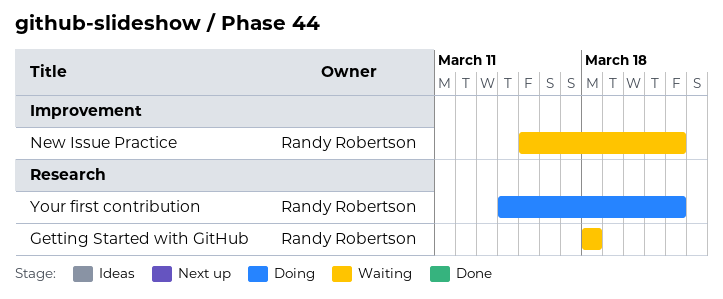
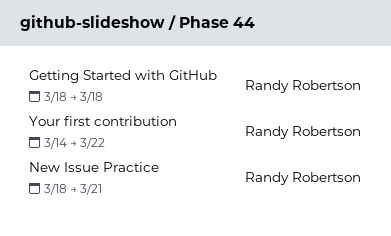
New Issue Practice, start: Mar 15 -> Mar 18
New Issue Practice, due: Mar 22 -> Mar 21

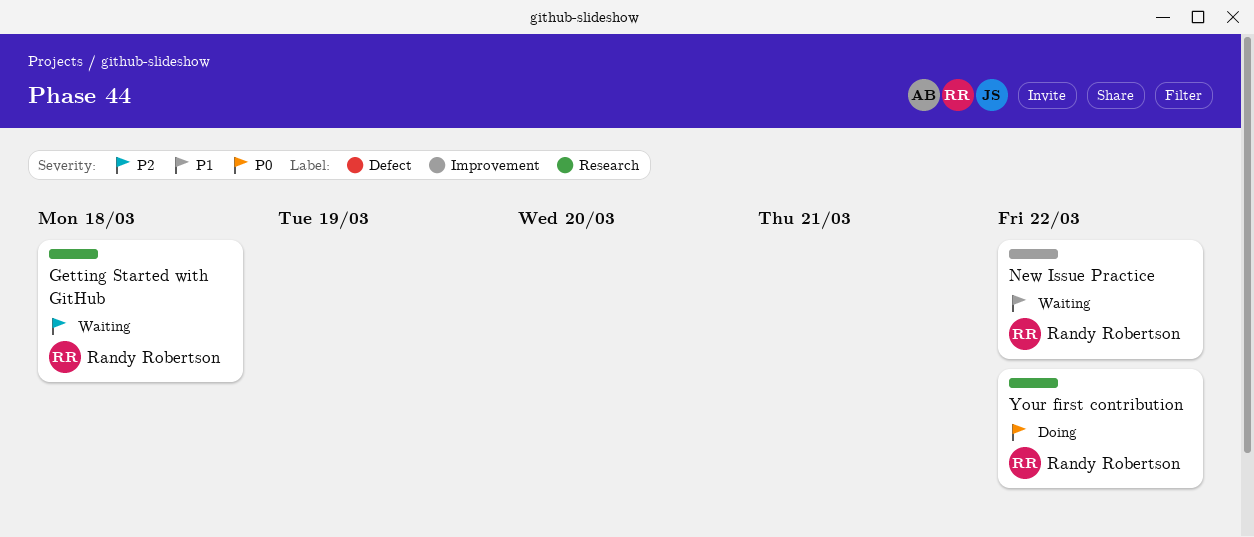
New Issue Practice, due: Mar 21 -> Mar 22

